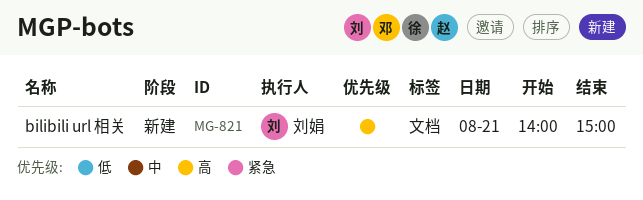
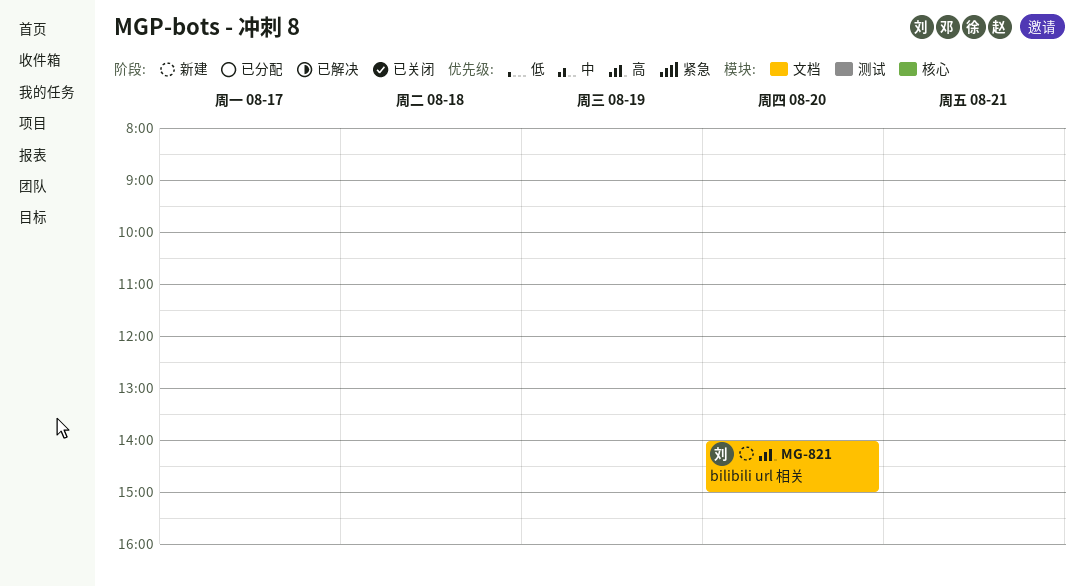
MG-821, day: Aug 21 -> Aug 20

